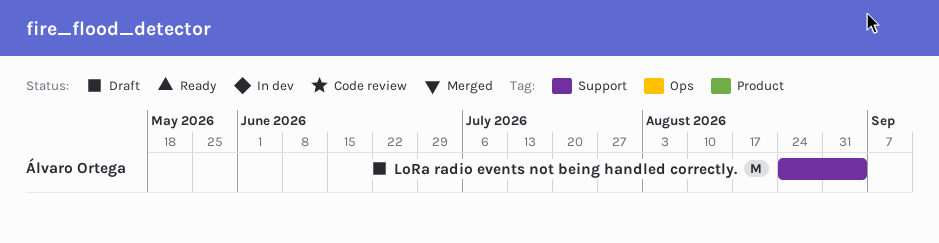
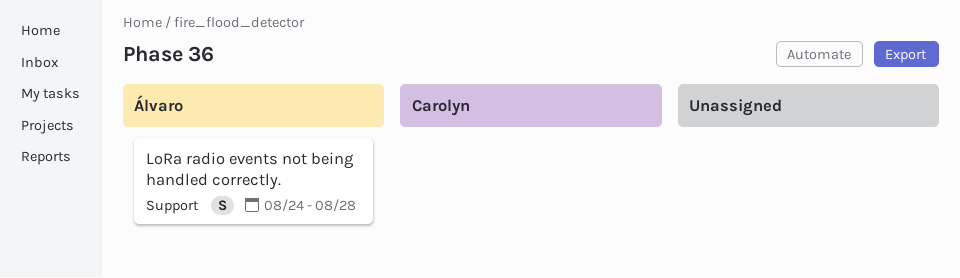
LoRa radio events not being handled correctly., estimate: M -> S
LoRa radio events not being handled correctly., due: Sep 4 -> Aug 28

